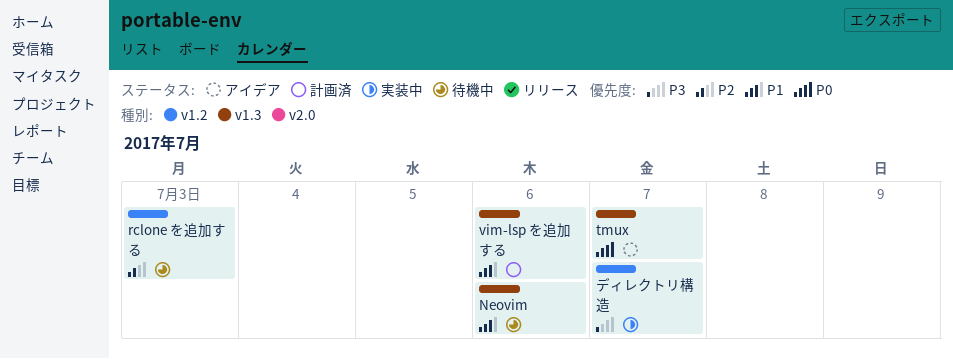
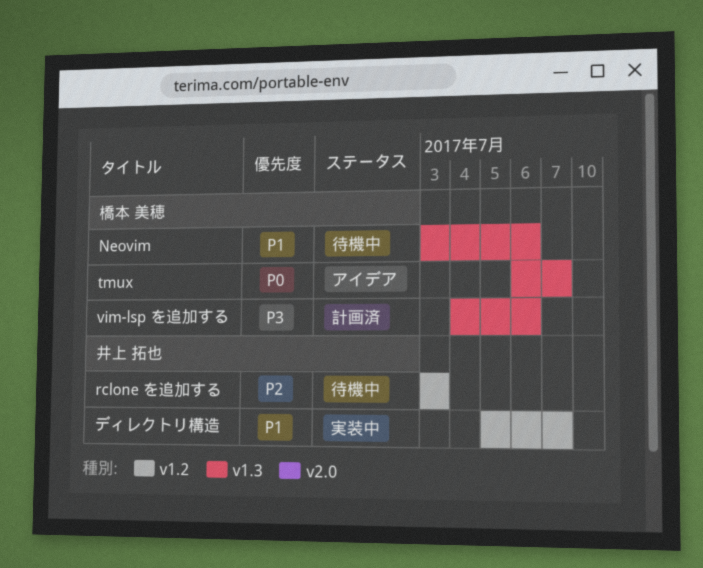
vim-lsp を追加する, priority: P1 -> P3
ディレクトリ構造, priority: P3 -> P1

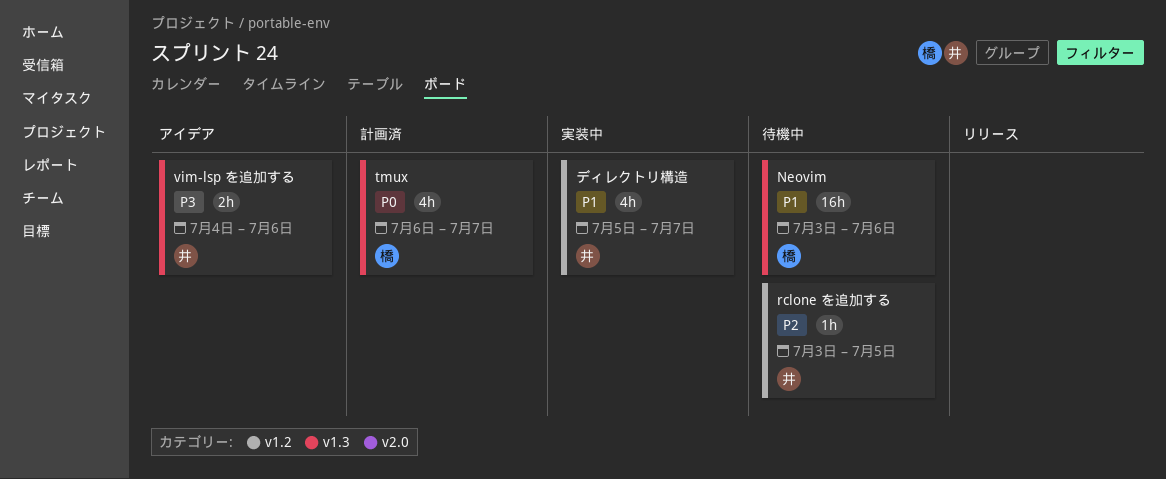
rclone を追加する, due: Jul 3 -> Jul 5
tmux, status: アイデア -> 計画済
vim-lsp を追加する, status: 計画済 -> アイデア
vim-lsp を追加する, owner: 橋本 美穂 -> 井上 拓也

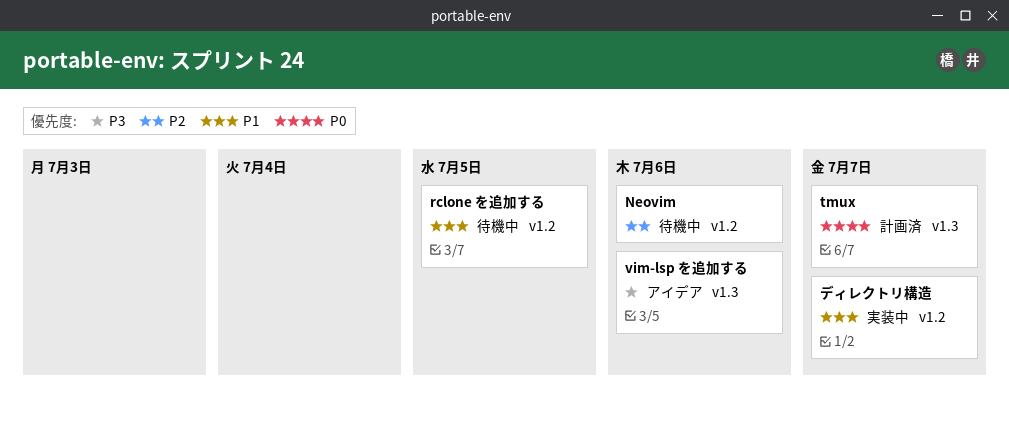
Neovim, priority: P1 -> P2
Neovim, label: v1.3 -> v1.2
rclone を追加する, priority: P2 -> P1

